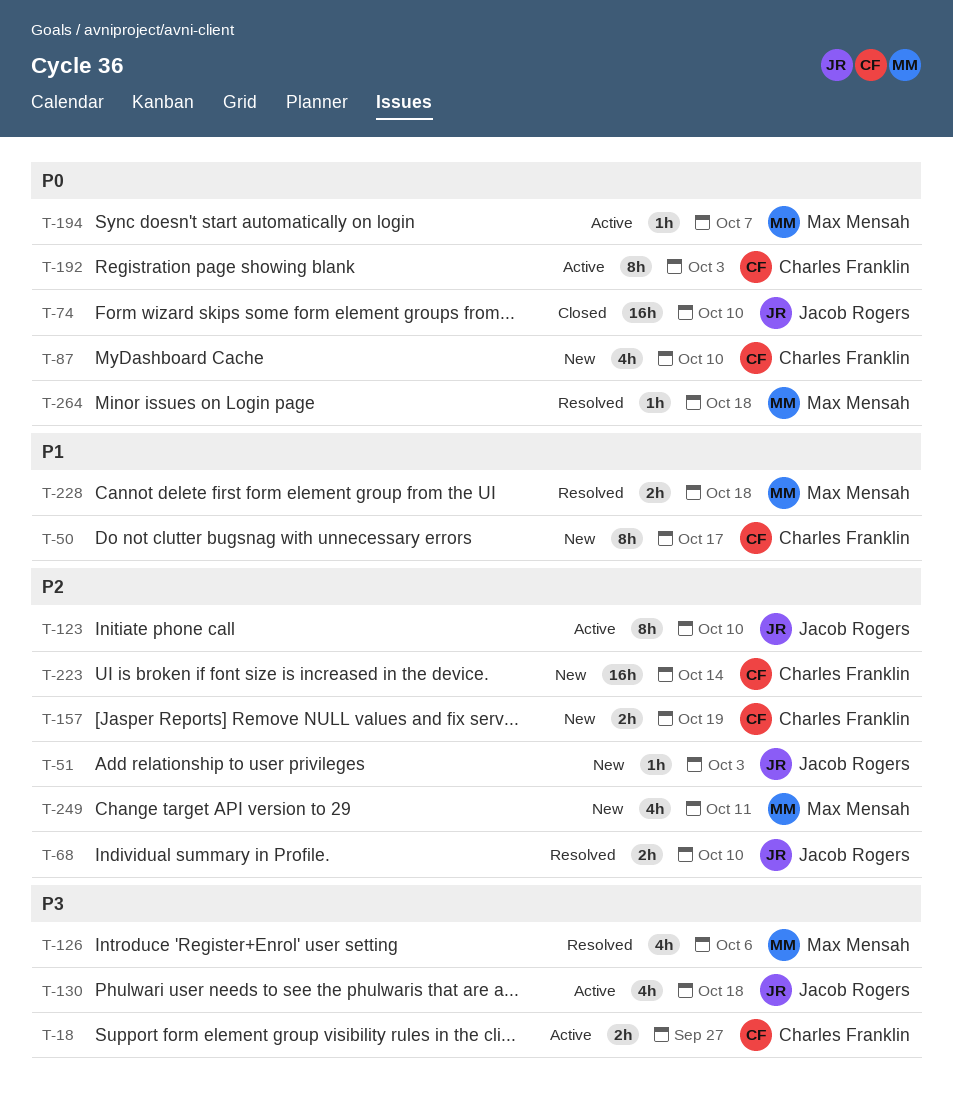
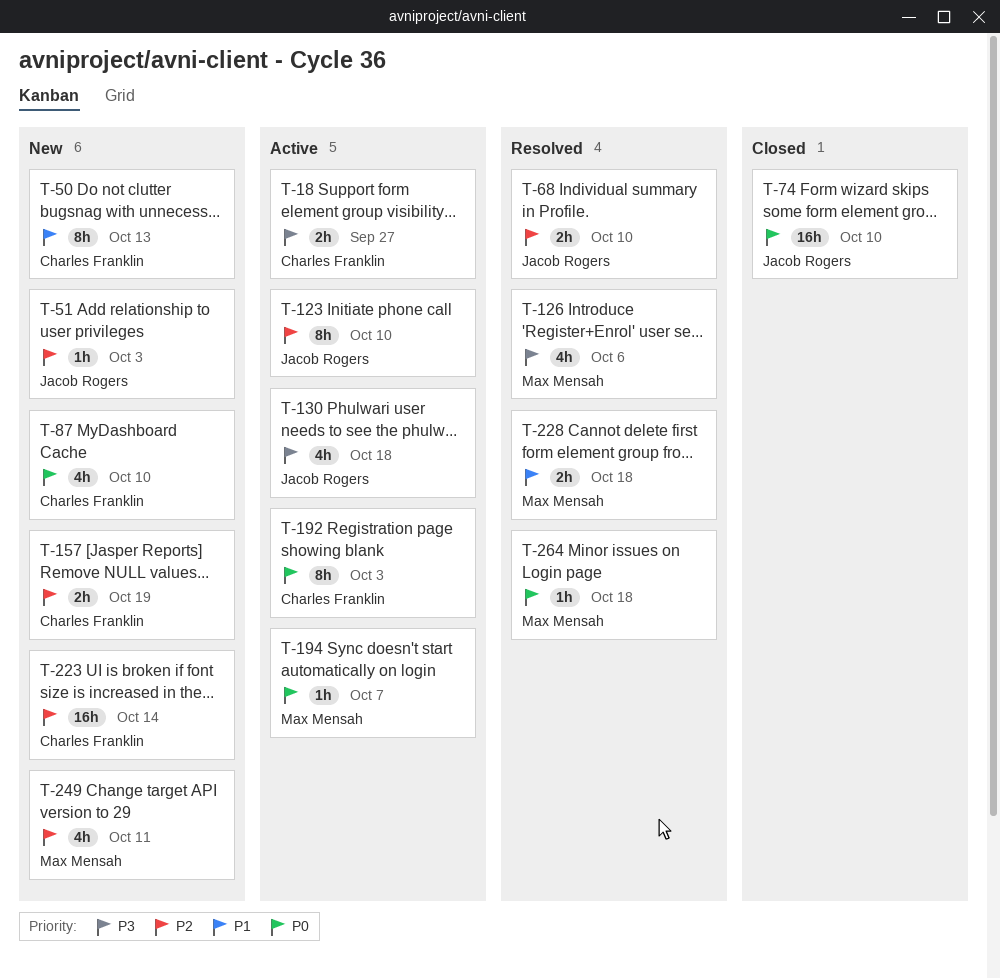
T-50, due: Oct 17 -> Oct 13

